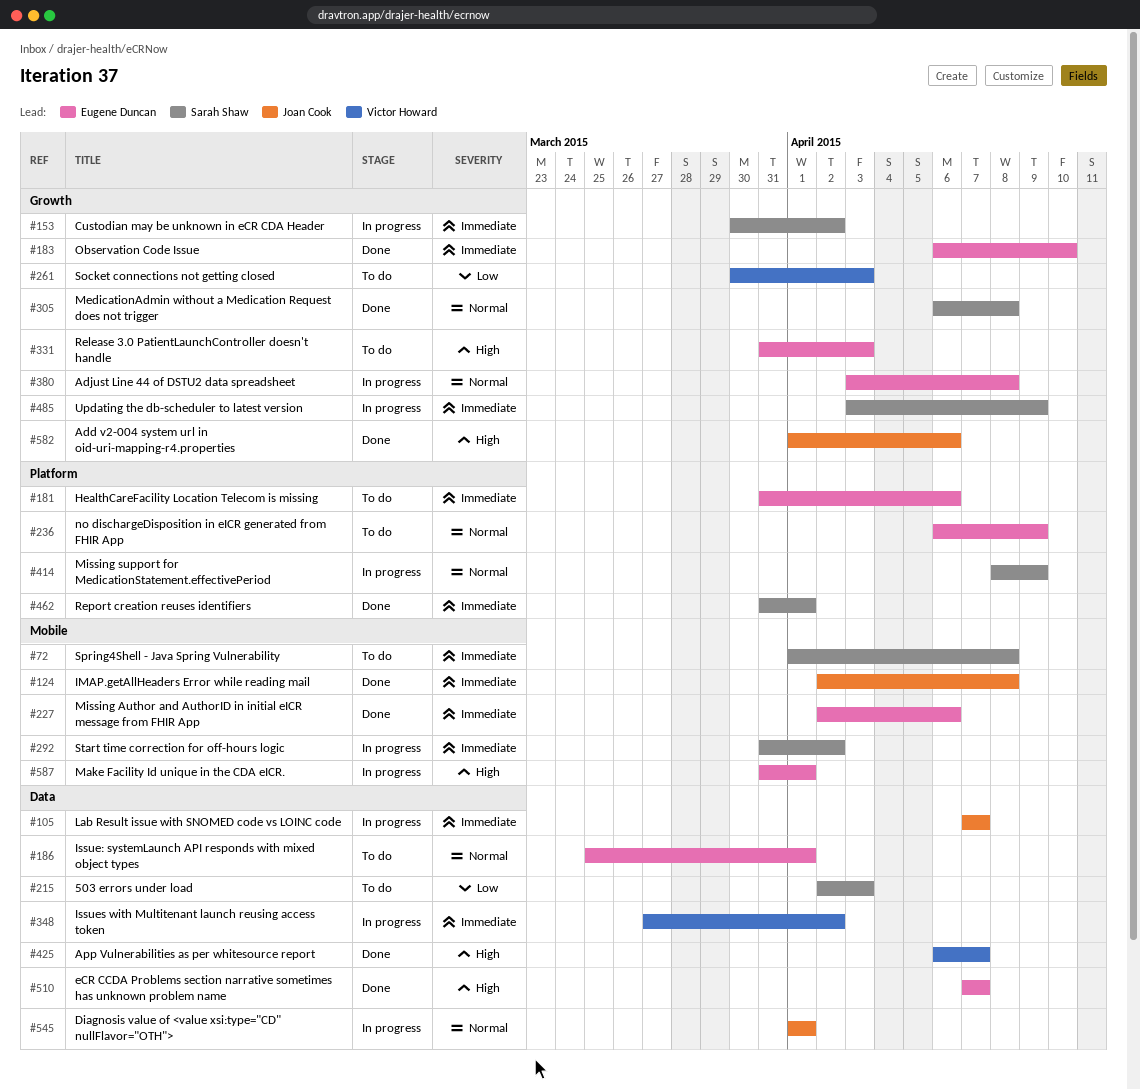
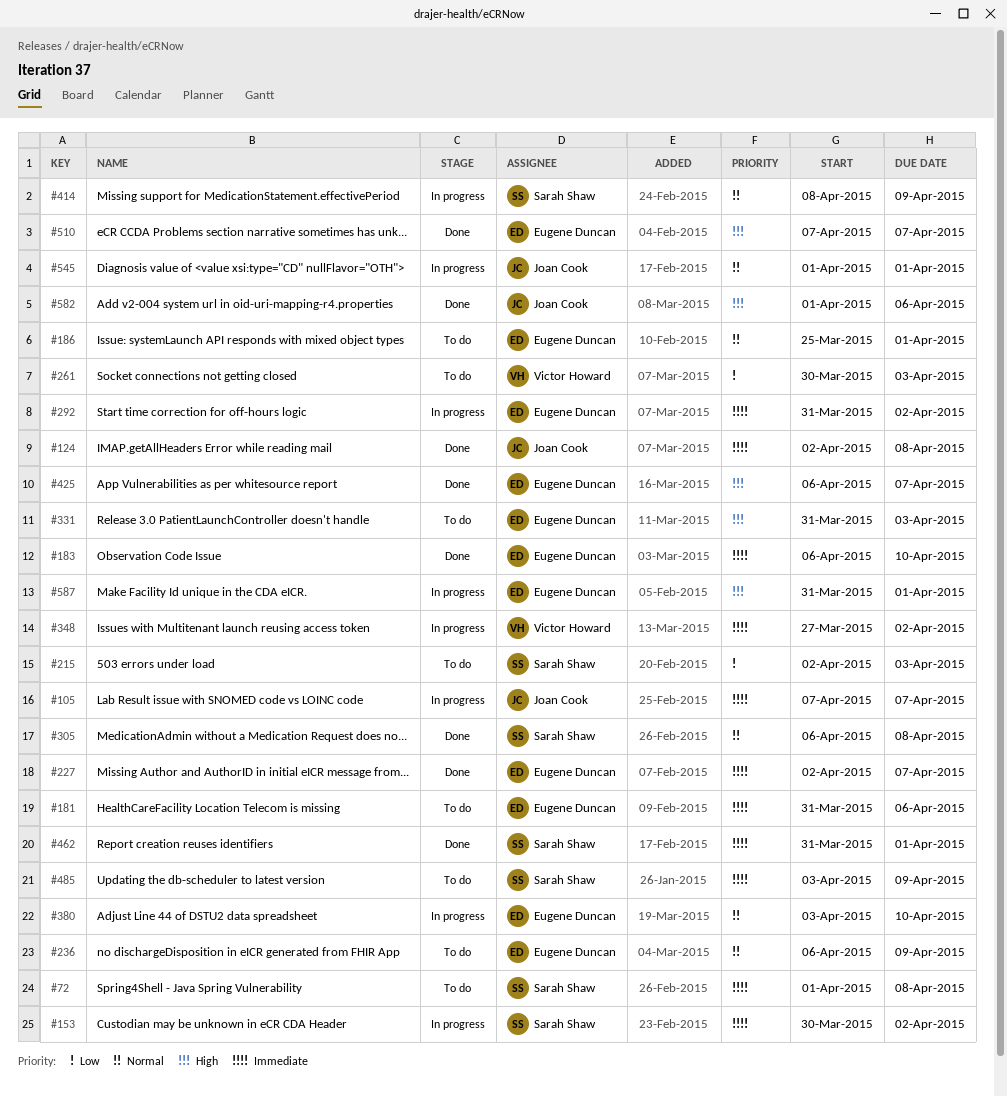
#227, due: Apr 6 -> Apr 7
#292, owner: Sarah Shaw -> Eugene Duncan
#380, due: Apr 8 -> Apr 10
#425, owner: Victor Howard -> Eugene Duncan
#485, status: In progress -> To do

